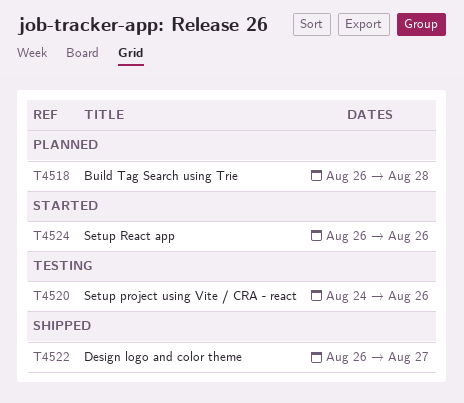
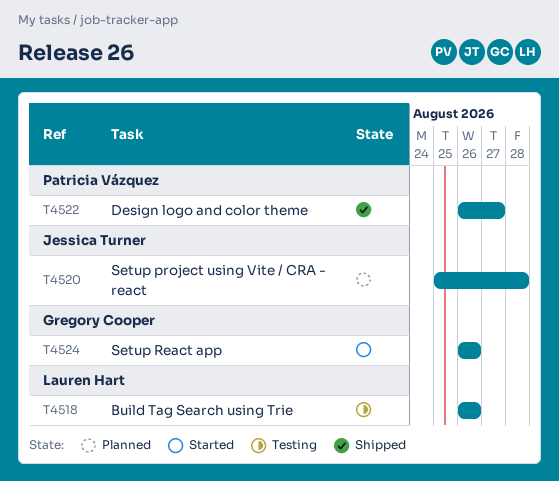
T4518, status: Planned -> Testing
T4518, due: Aug 28 -> Aug 26
T4520, status: Testing -> Planned
T4520, start: Aug 24 -> Aug 25
T4520, due: Aug 26 -> Aug 28

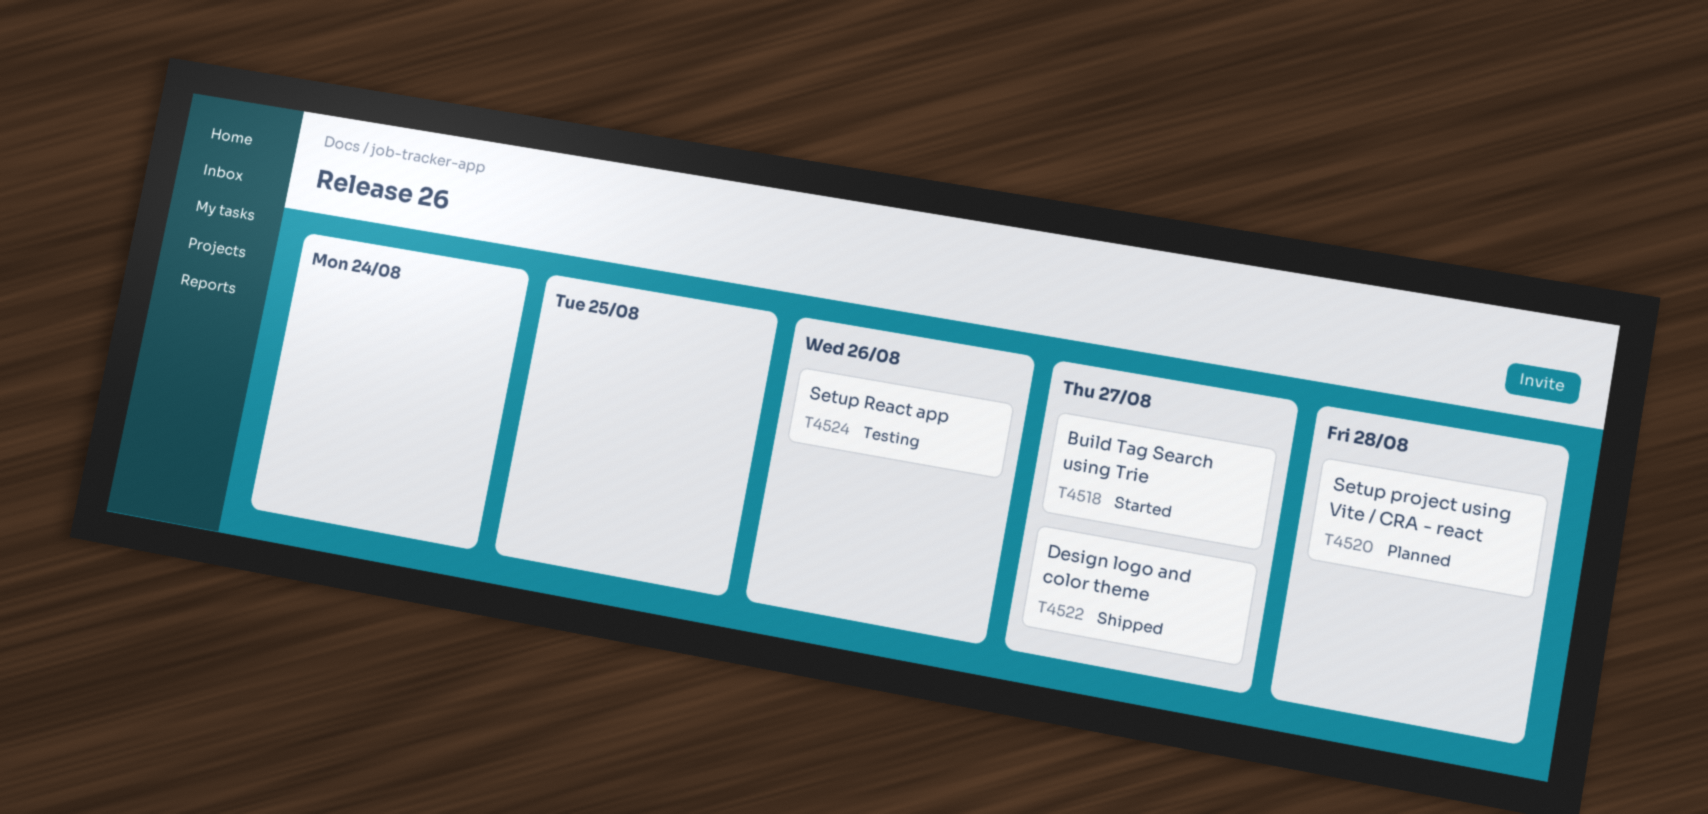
T4518, status: Testing -> Started
T4518, due: Aug 26 -> Aug 27
T4524, status: Started -> Testing

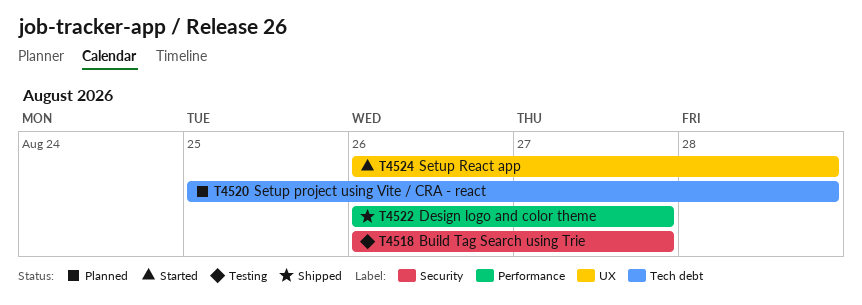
T4518, status: Started -> Testing
T4524, status: Testing -> Started
T4524, due: Aug 26 -> Aug 28

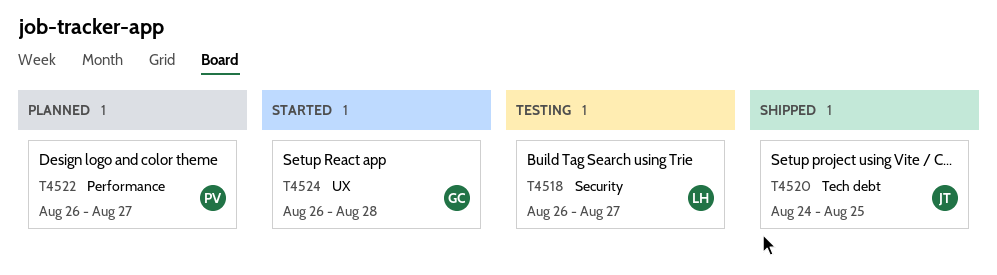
T4520, status: Planned -> Shipped
T4520, start: Aug 25 -> Aug 24
T4520, due: Aug 28 -> Aug 25
T4522, status: Shipped -> Planned

